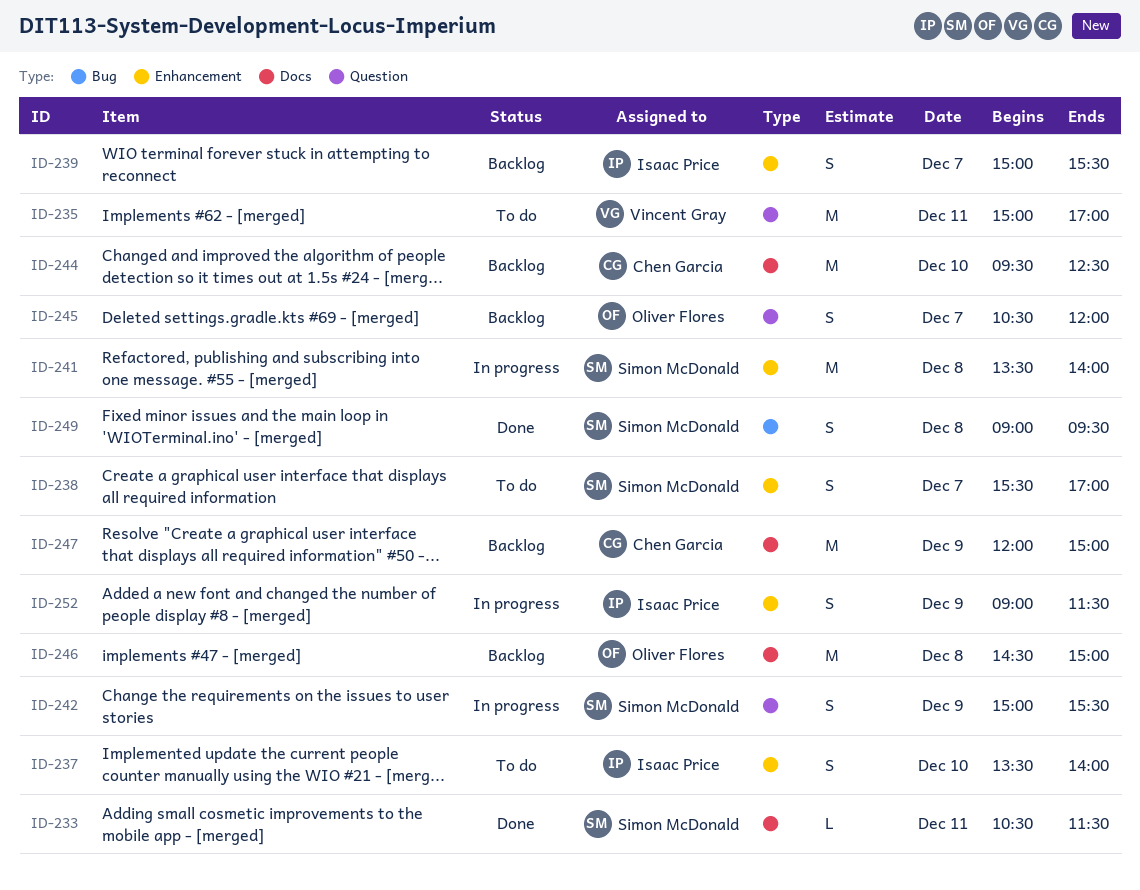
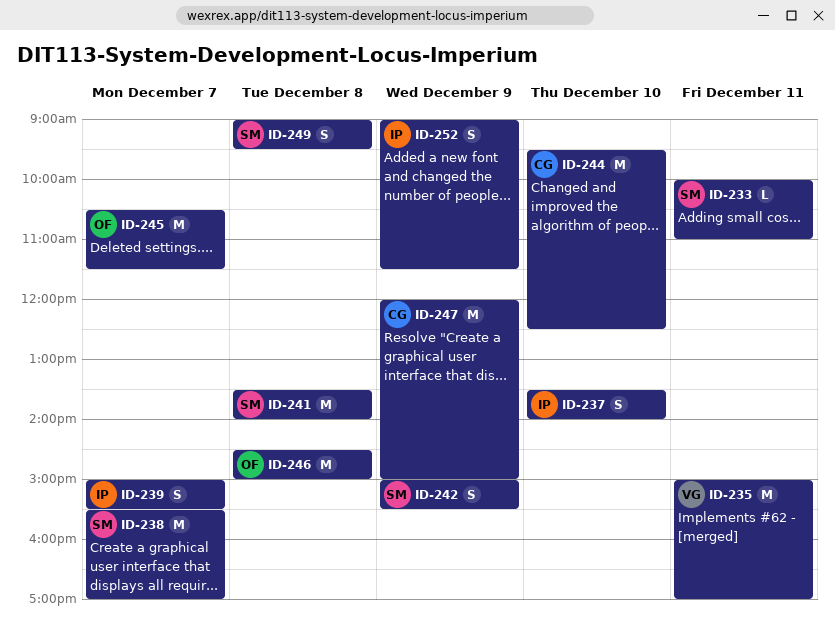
ID-233, begins: 10:30 -> 10:00
ID-233, ends: 11:30 -> 11:00
ID-238, estimate: S -> M
ID-245, estimate: S -> M
ID-245, ends: 12:00 -> 11:30

